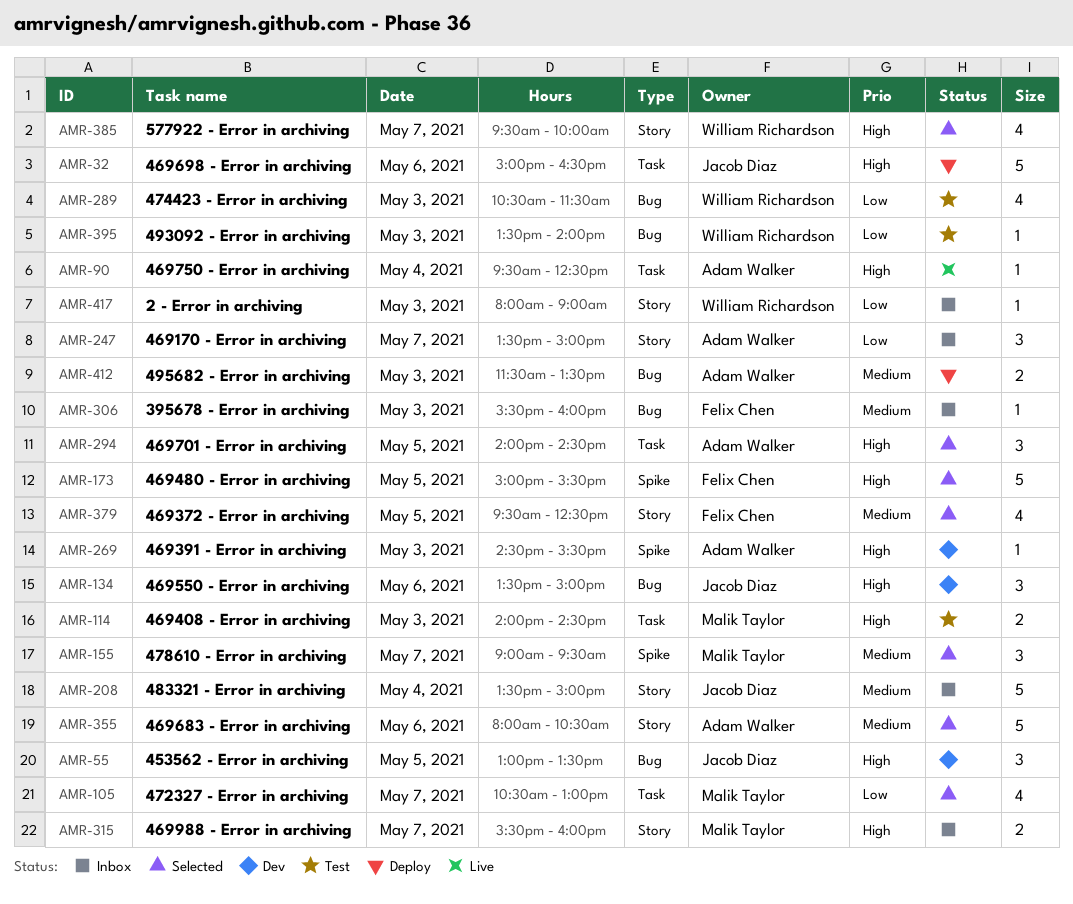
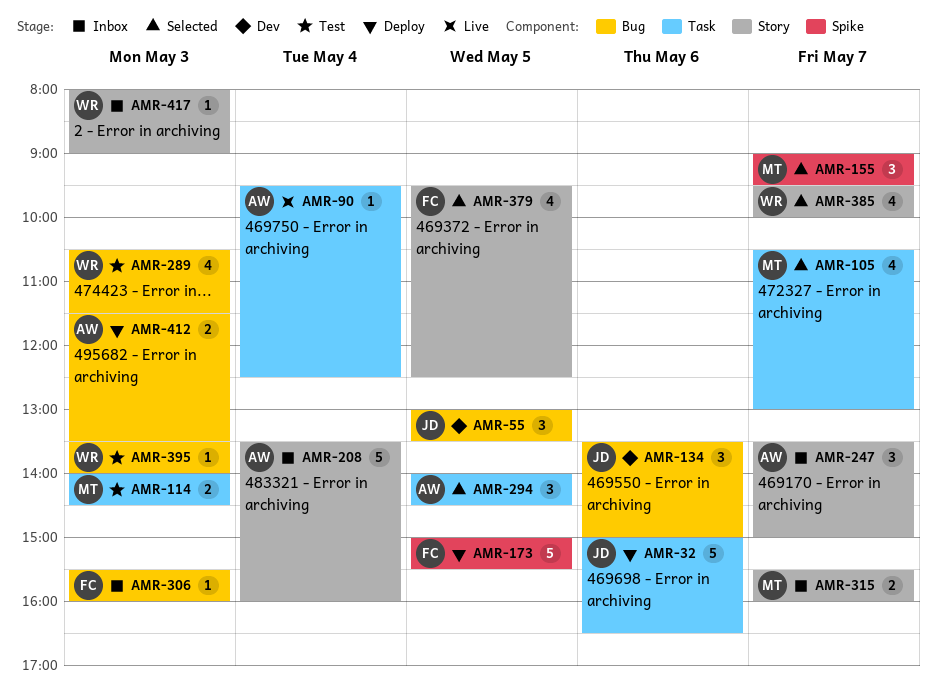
AMR-173, status: Selected -> Deploy
AMR-208, owner: Jacob Diaz -> Adam Walker
AMR-208, ends: 15:00 -> 16:00
AMR-269: present -> none
AMR-355: present -> none

